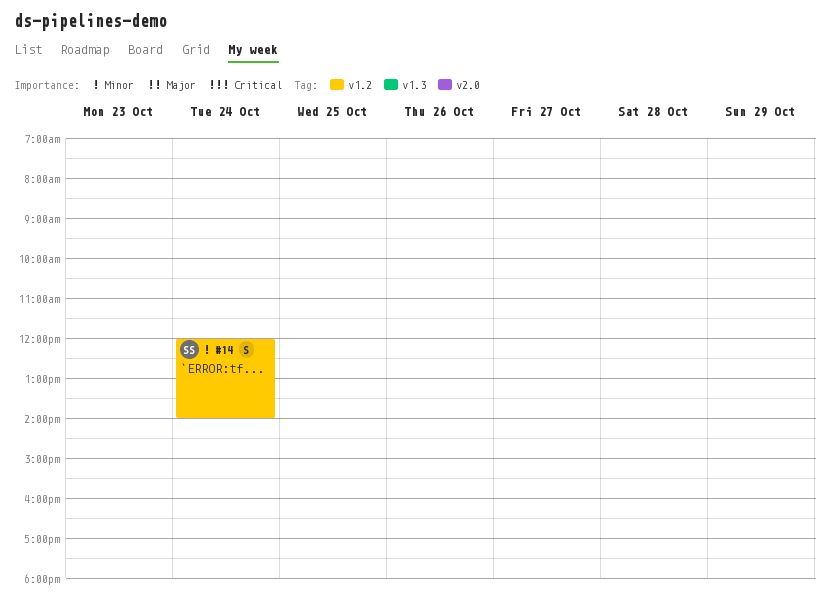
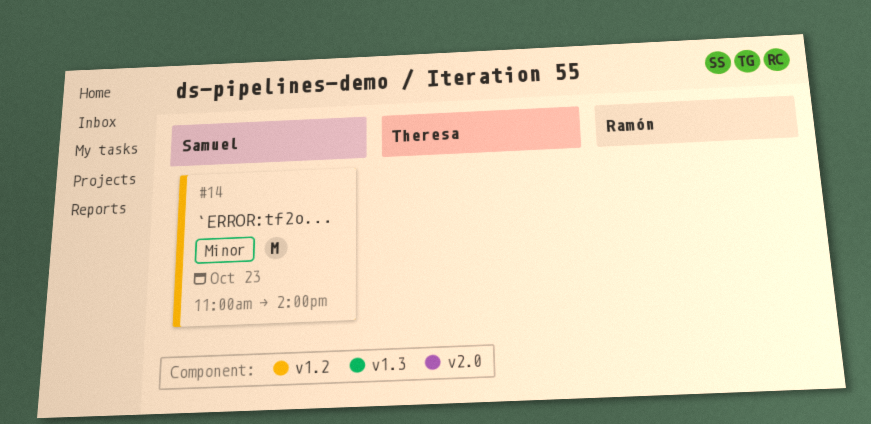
#14, estimate: S -> M
#14, day: Oct 24 -> Oct 23
#14, begins: 12:00 -> 11:00

